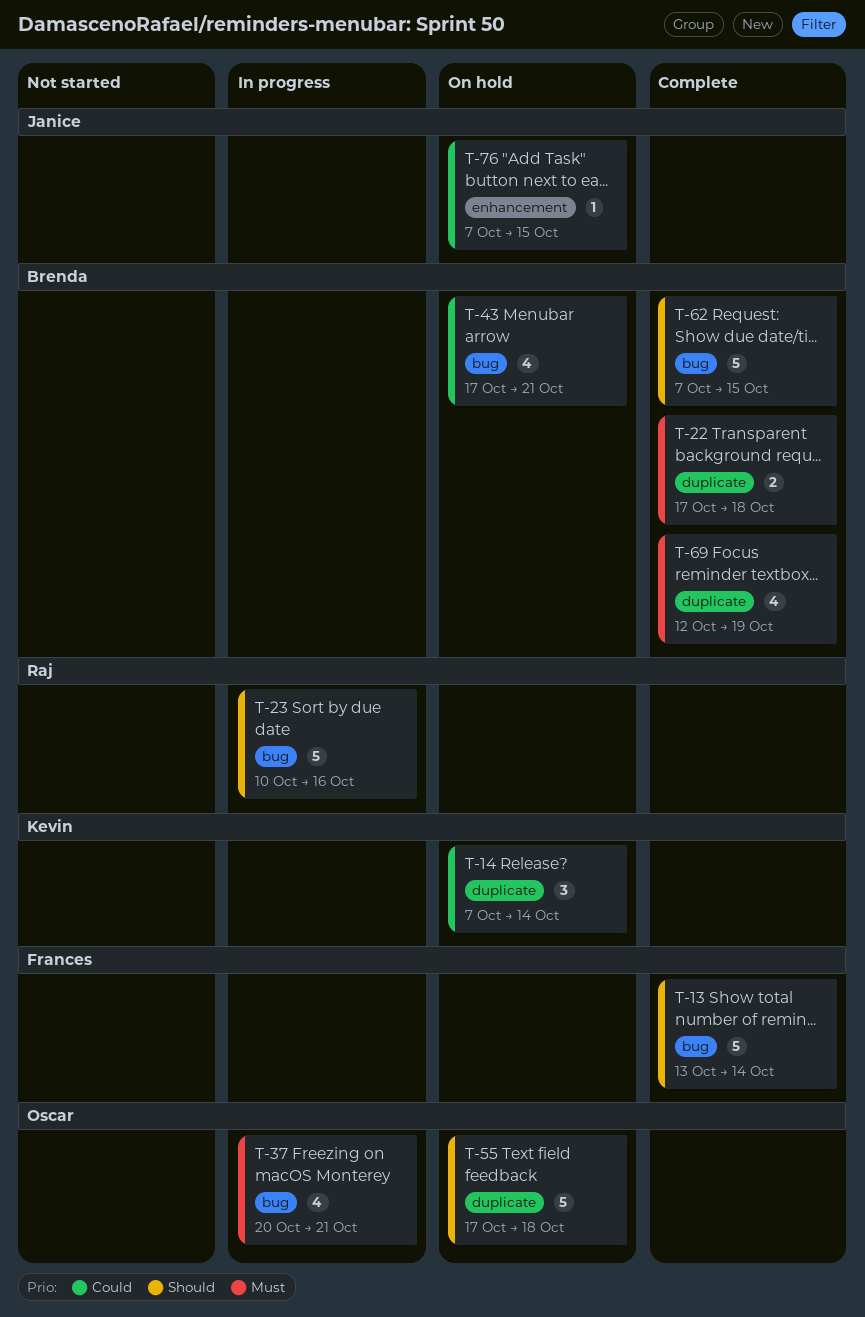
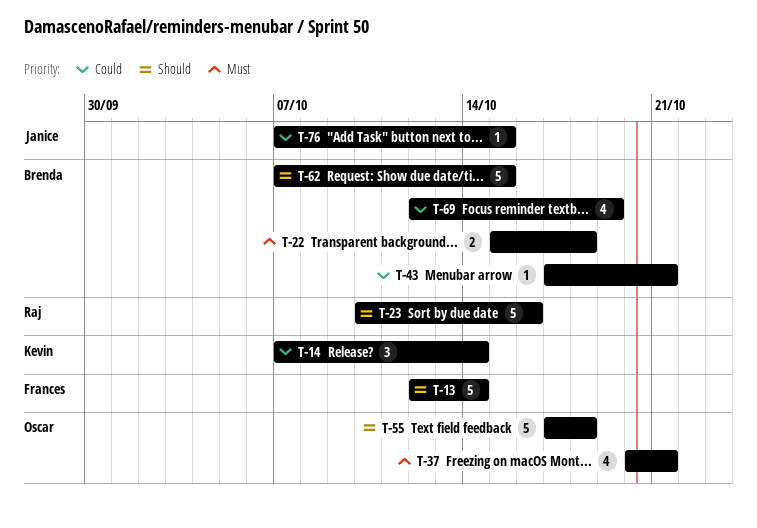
T-13, start: Oct 13 -> Oct 12
T-22, start: Oct 17 -> Oct 15
T-43, estimate: 4 -> 1
T-69, priority: Must -> Could

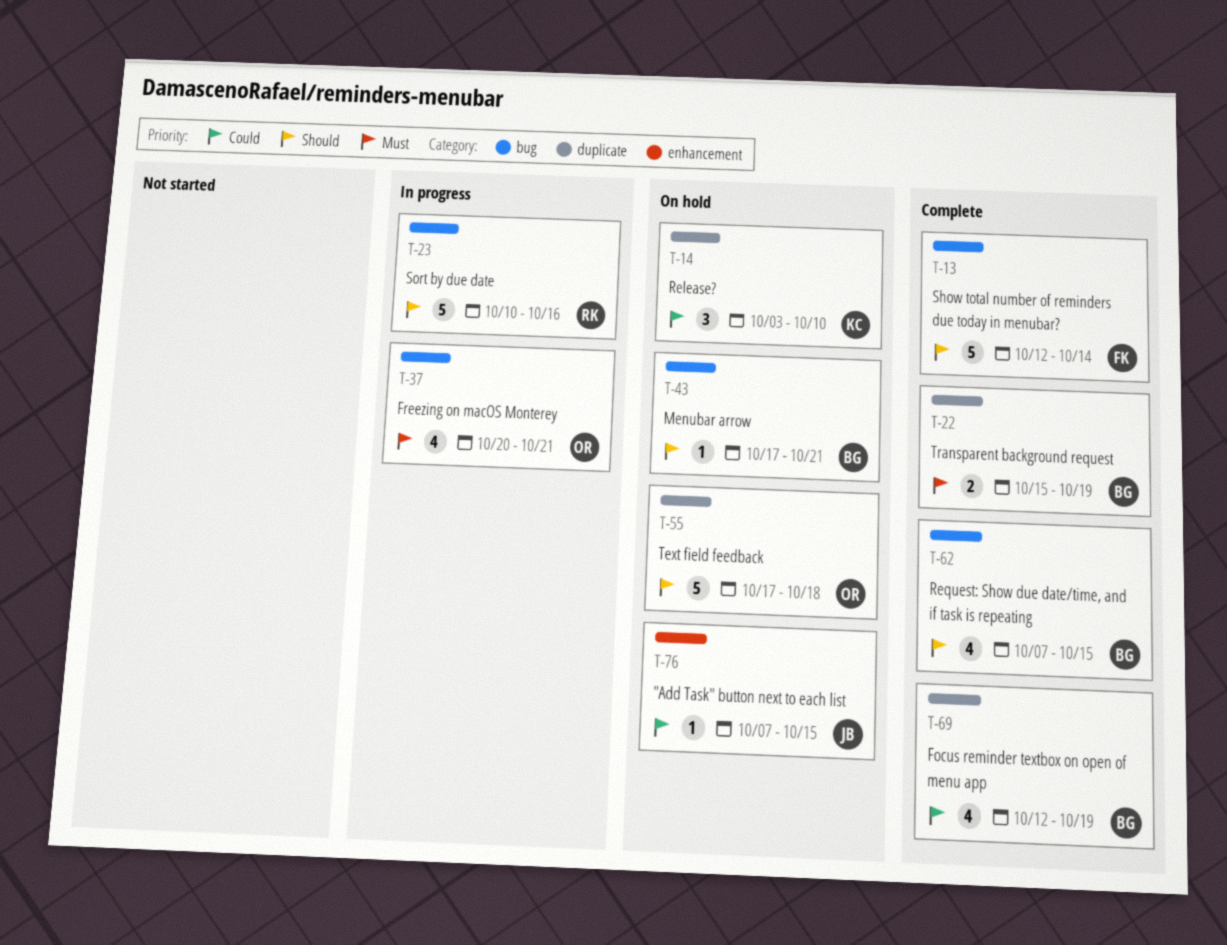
T-14, start: Oct 7 -> Oct 3
T-14, due: Oct 14 -> Oct 10
T-22, due: Oct 18 -> Oct 19
T-43, priority: Could -> Should
T-62, estimate: 5 -> 4

